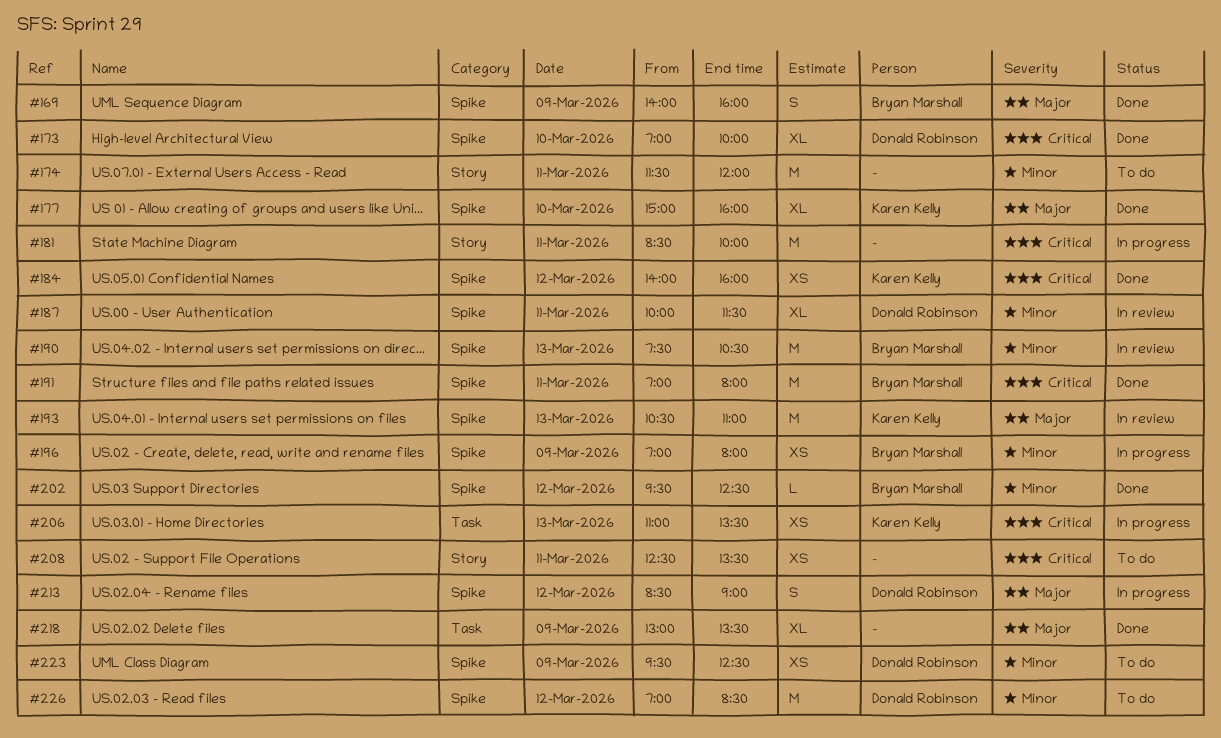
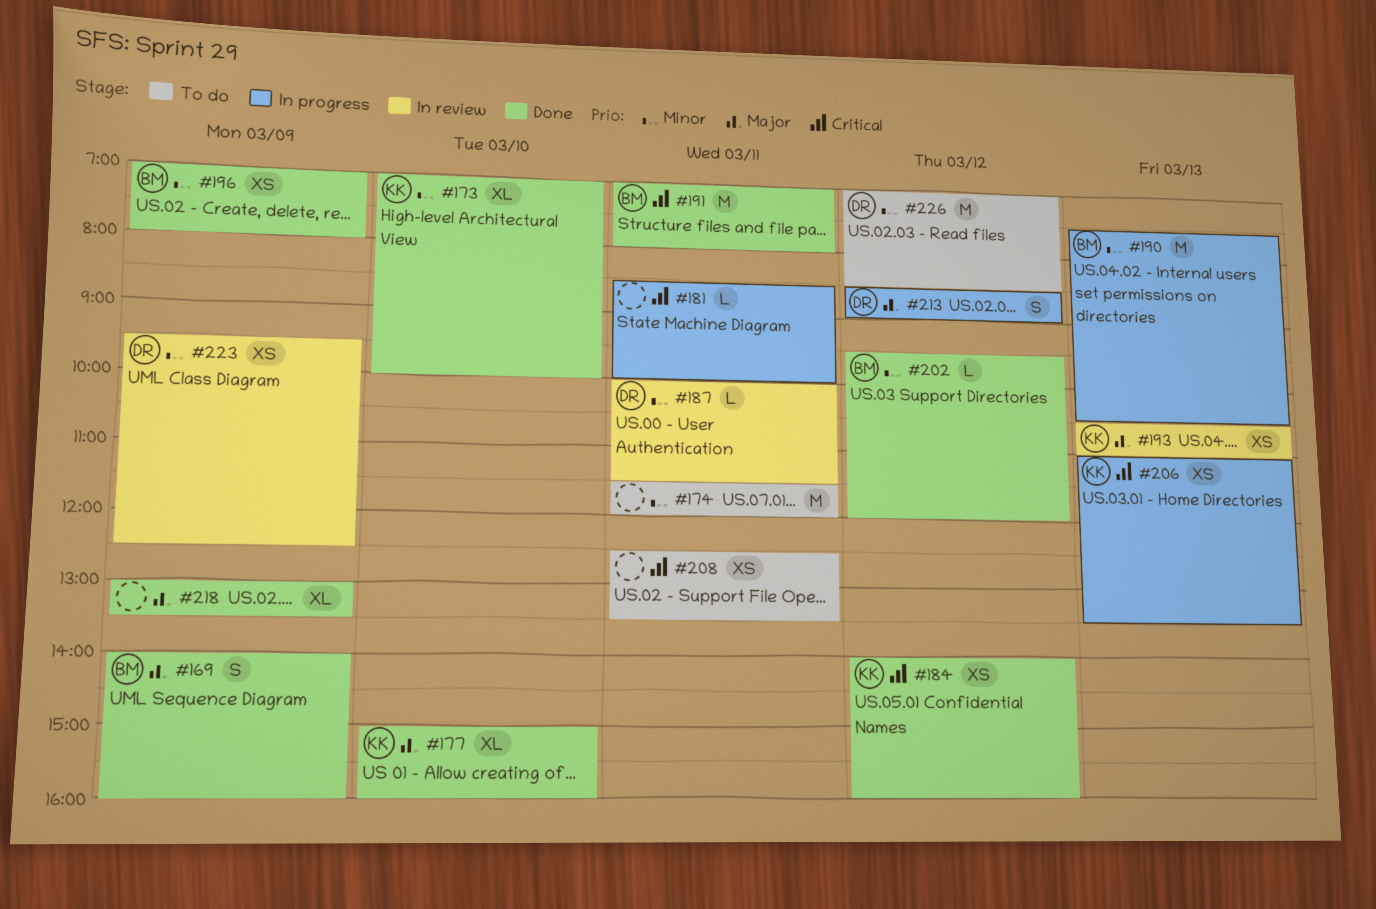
#173, owner: Donald Robinson -> Karen Kelly
#173, priority: Critical -> Minor
#181, estimate: M -> L
#187, estimate: XL -> L
#190, status: In review -> In progress
#193, estimate: M -> XS
#196, status: In progress -> Done
#202, ends: 12:30 -> 12:00
#223, status: To do -> In review

